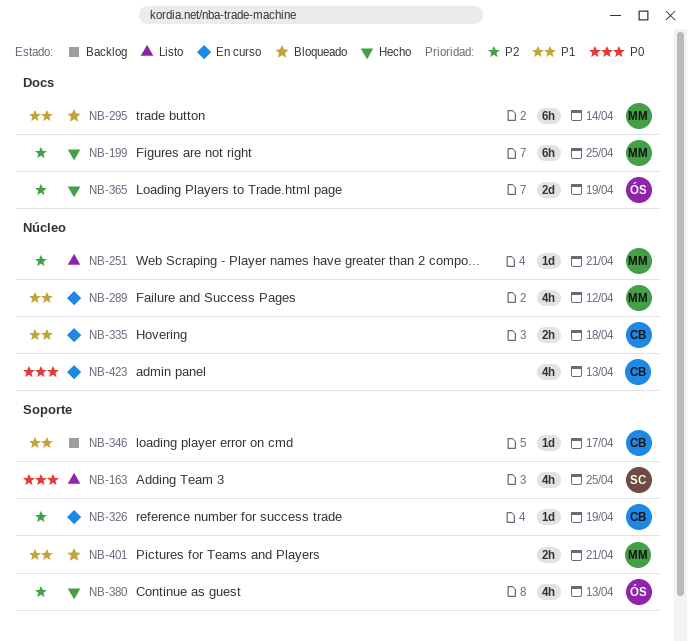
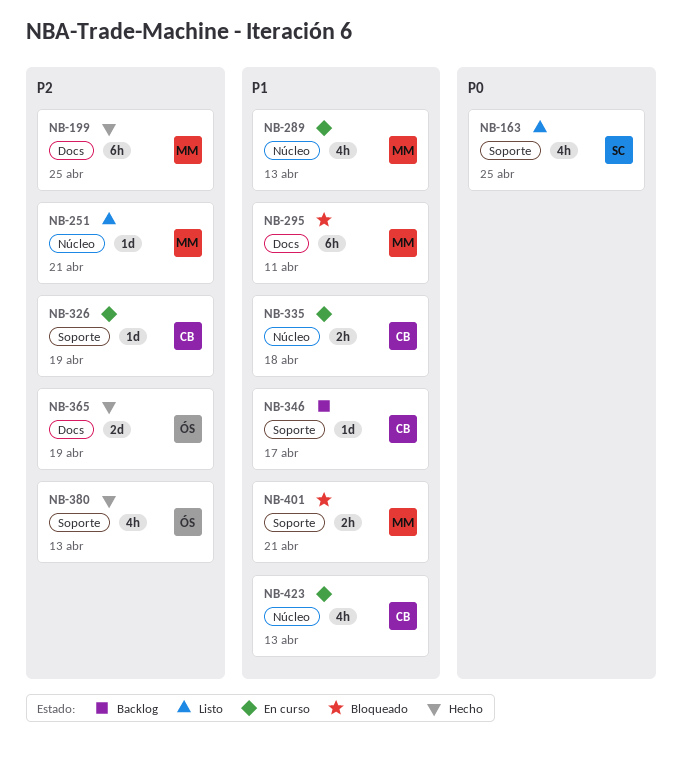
NB-289, due: Apr 12 -> Apr 13
NB-295, due: Apr 14 -> Apr 11
NB-423, priority: P0 -> P1

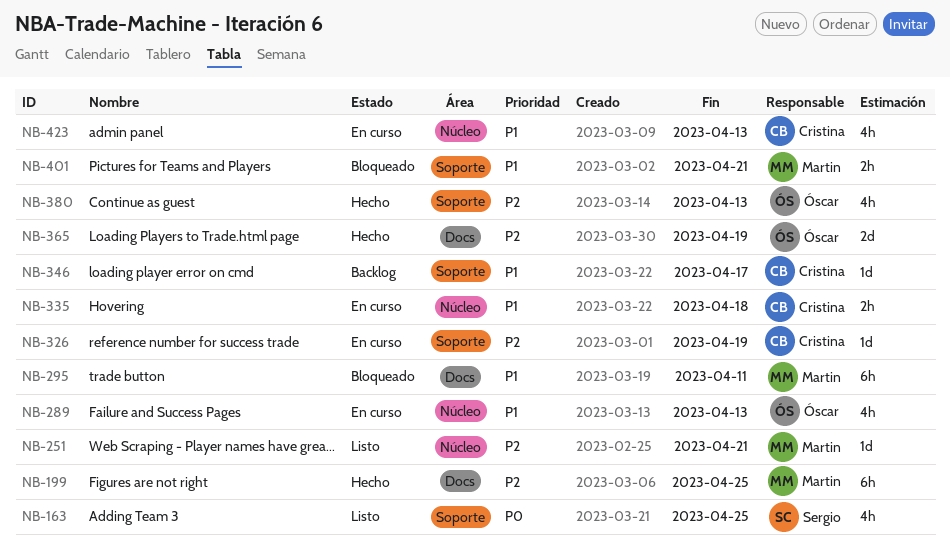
NB-289, owner: Martin -> Óscar

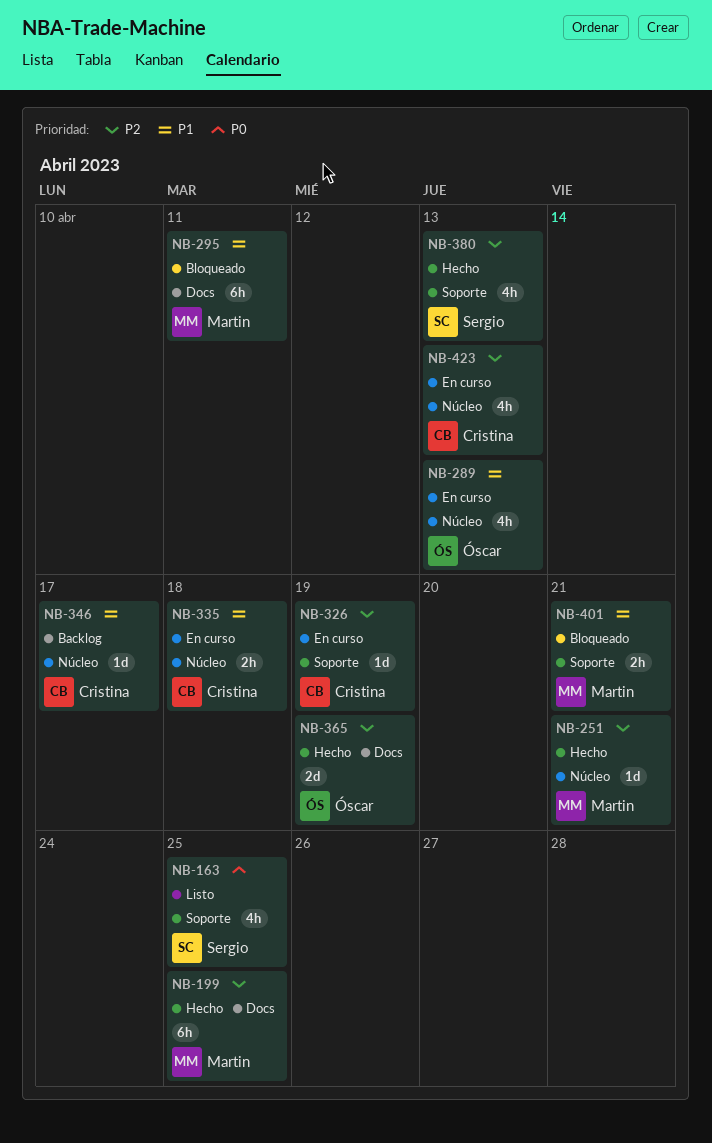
NB-251, status: Listo -> Hecho
NB-346, label: Soporte -> Núcleo
NB-380, owner: Óscar -> Sergio
NB-423, priority: P1 -> P2

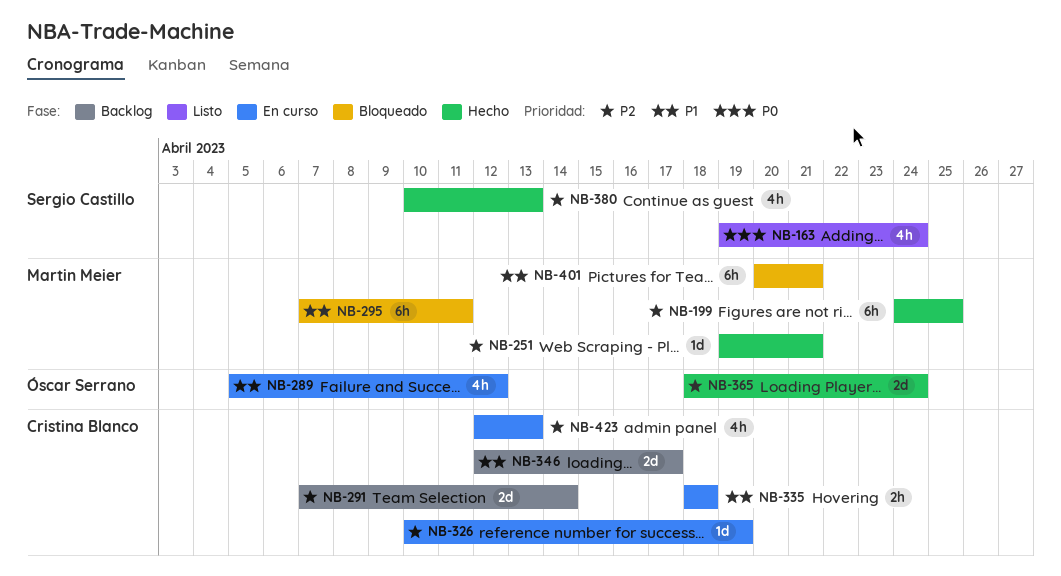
NB-163, due: Apr 25 -> Apr 24
NB-289, due: Apr 13 -> Apr 12
NB-291: none -> present
NB-346, estimate: 1d -> 2d
NB-365, due: Apr 19 -> Apr 24
NB-401, estimate: 2h -> 6h

